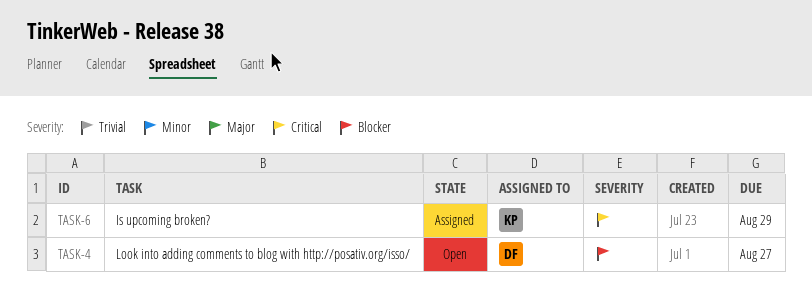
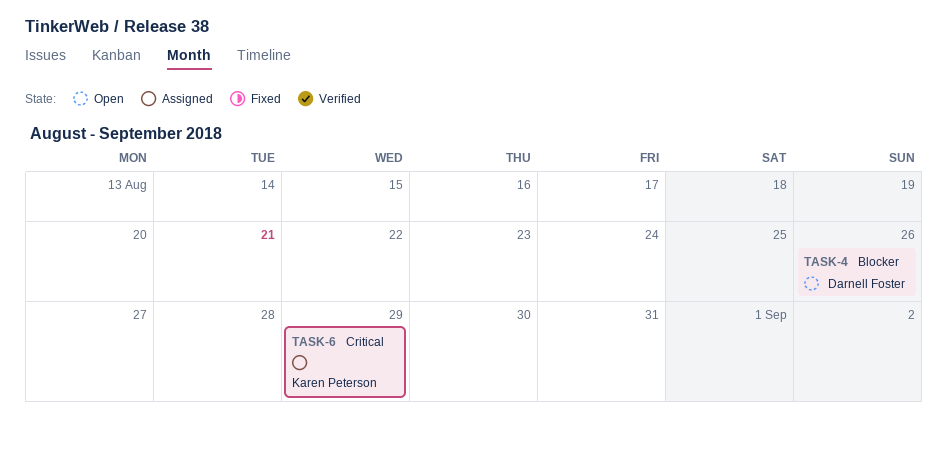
TASK-4, due: Aug 27 -> Aug 26

